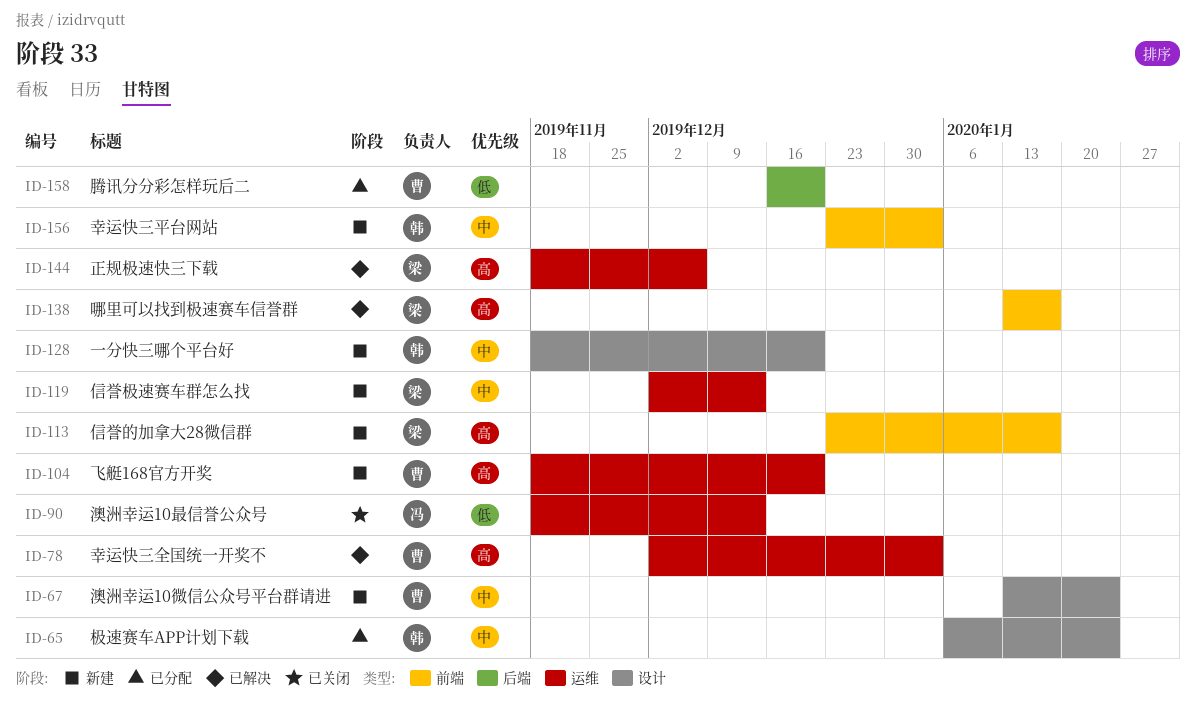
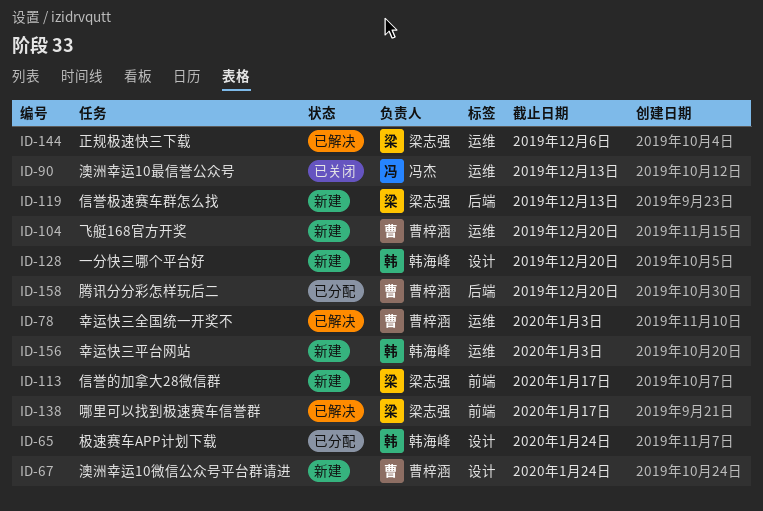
ID-119, label: 运维 -> 后端
ID-156, label: 前端 -> 运维

